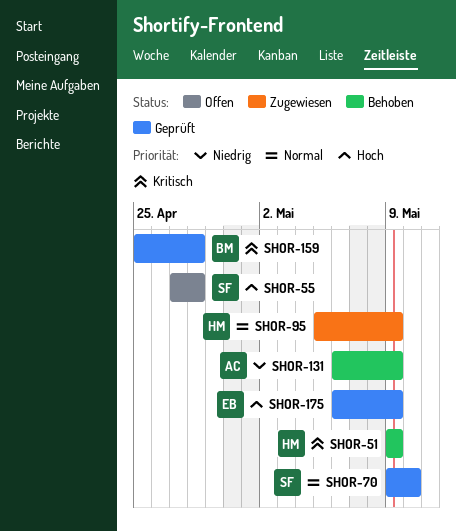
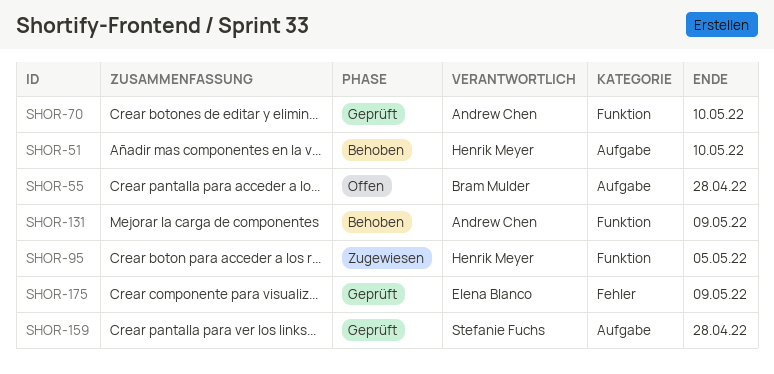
SHOR-51, due: May 9 -> May 10
SHOR-55, owner: Stefanie Fuchs -> Bram Mulder
SHOR-70, owner: Stefanie Fuchs -> Andrew Chen
SHOR-95, due: May 9 -> May 5
SHOR-159, owner: Bram Mulder -> Stefanie Fuchs

